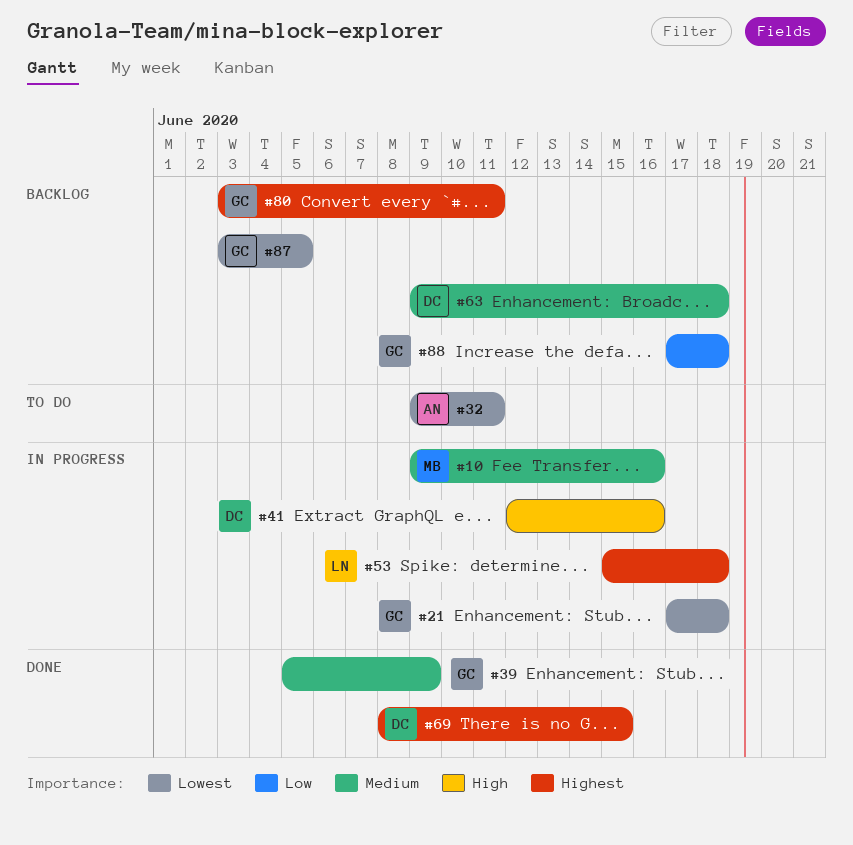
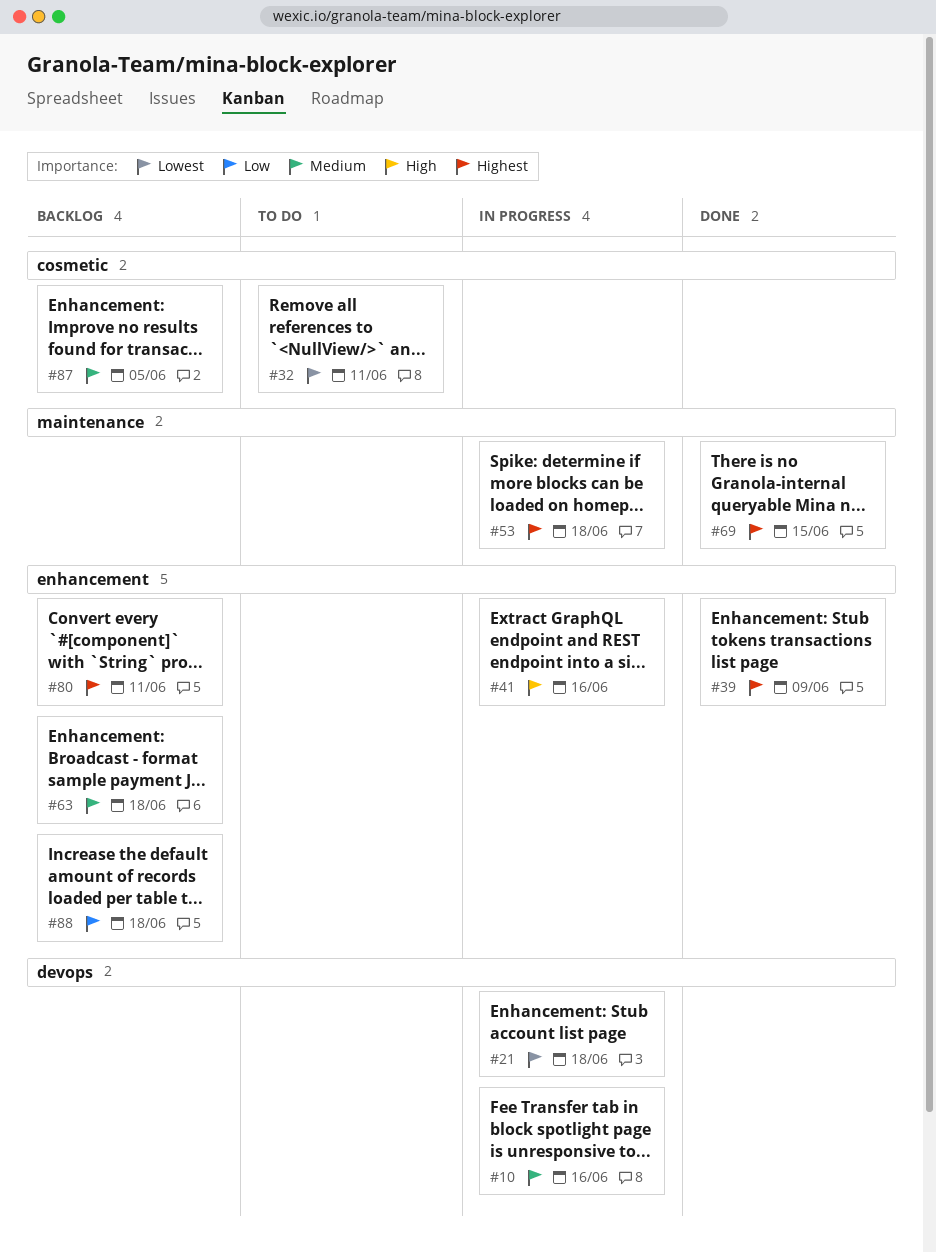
#39, priority: Medium -> Highest
#87, priority: Lowest -> Medium

